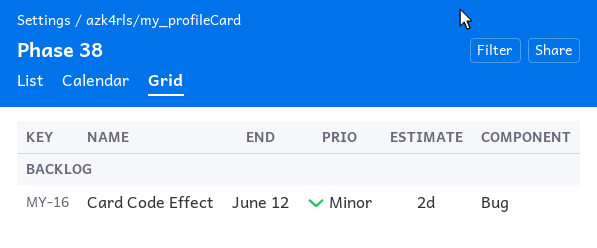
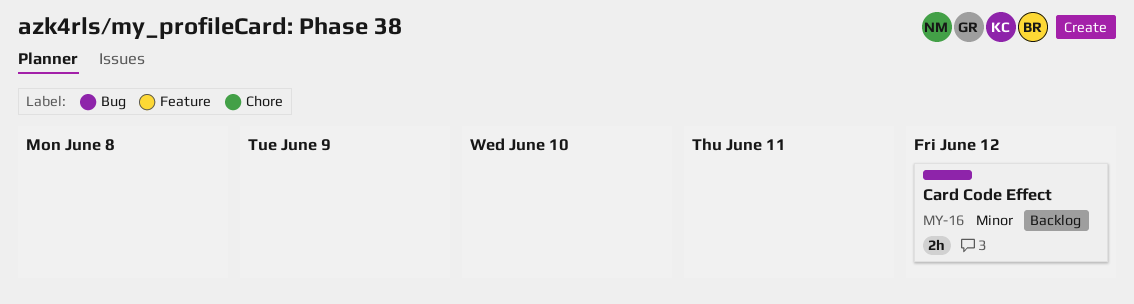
MY-16, estimate: 2d -> 2h

